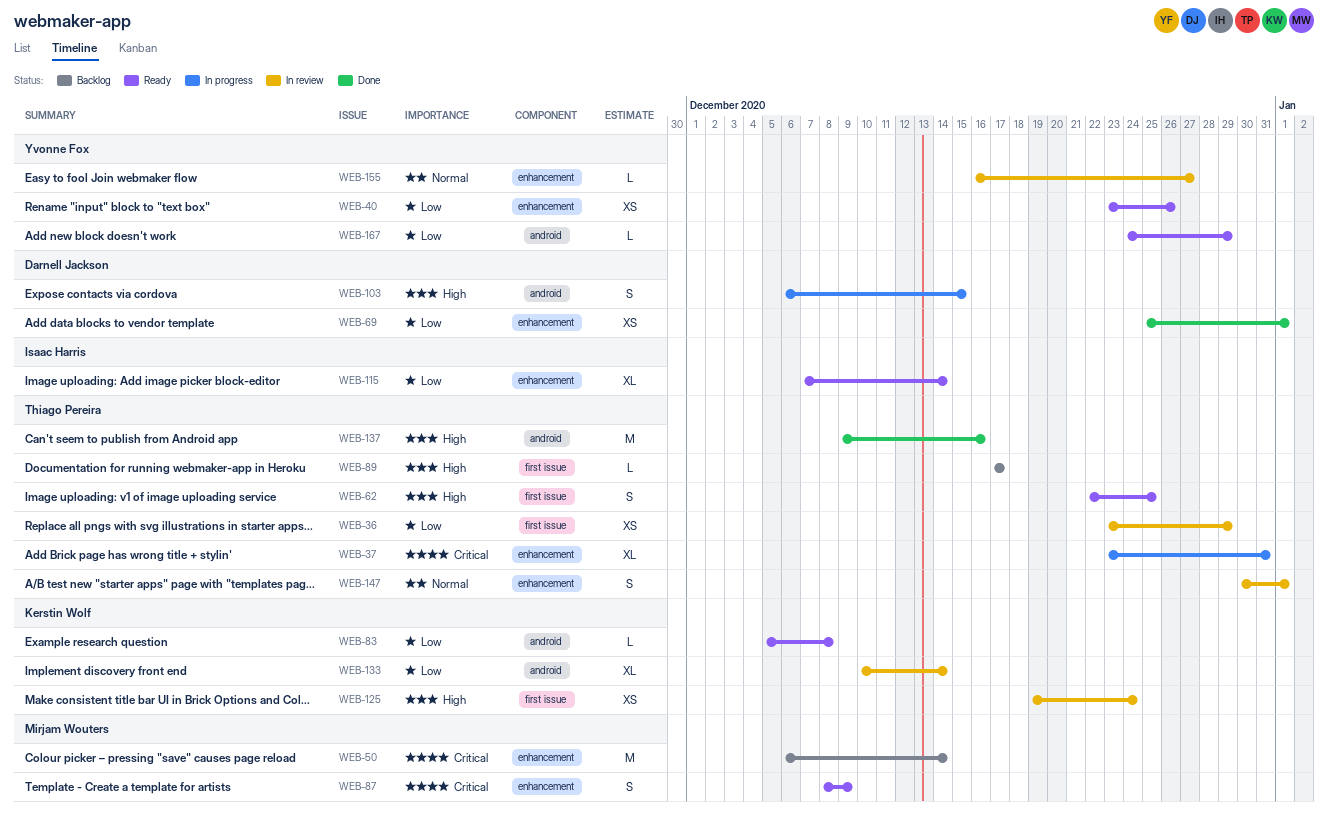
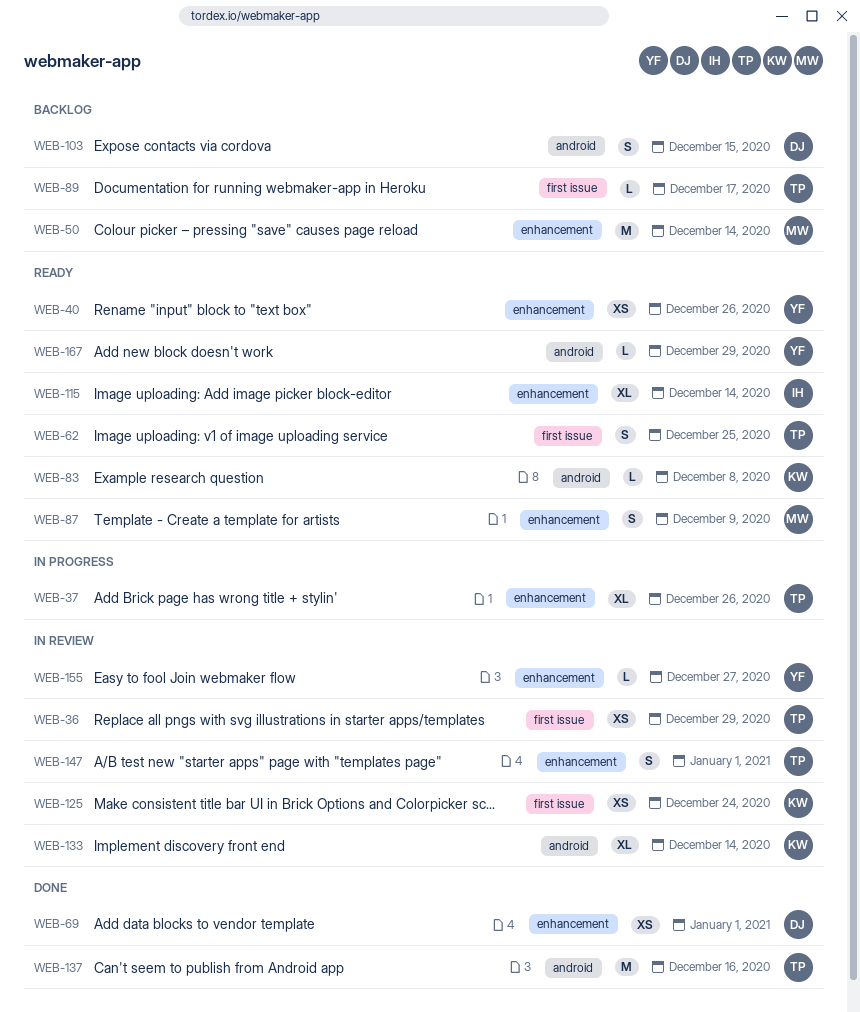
WEB-37, due: Dec 31 -> Dec 26
WEB-103, status: In progress -> Backlog

